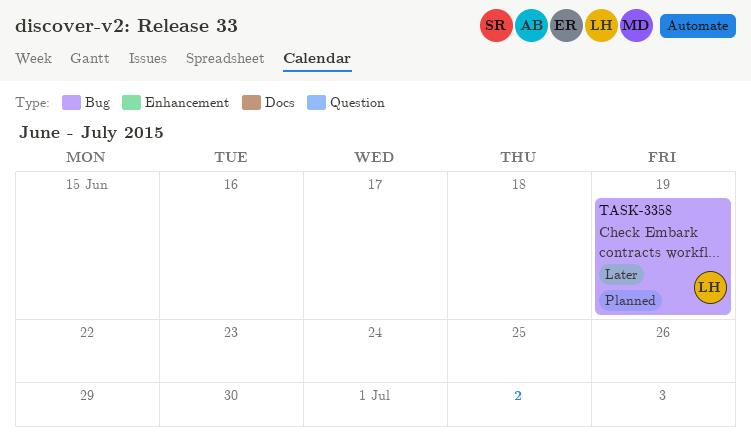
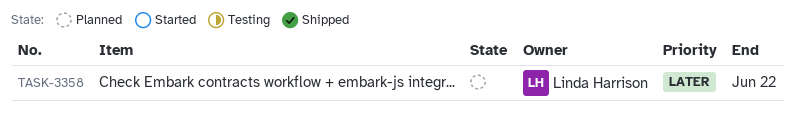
TASK-3358, due: Jun 19 -> Jun 22

